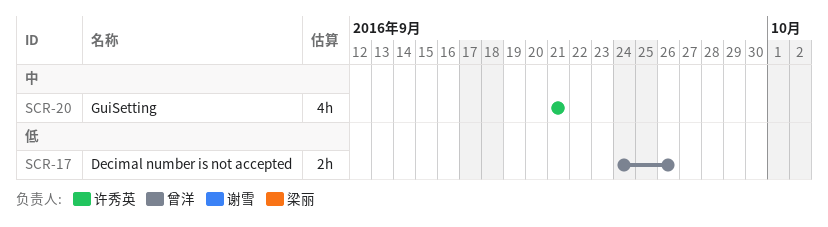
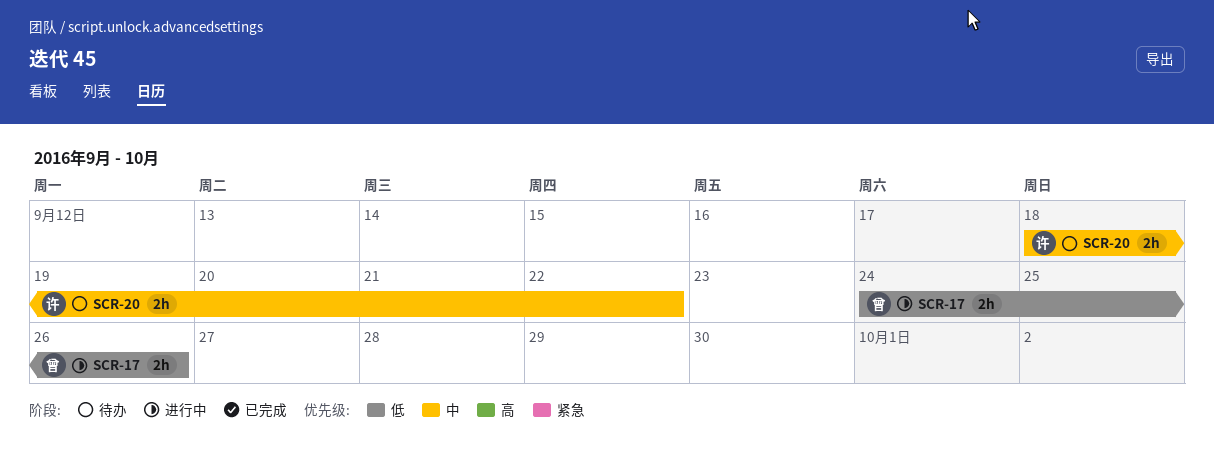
SCR-20, estimate: 4h -> 2h
SCR-20, start: Sep 21 -> Sep 18
SCR-20, due: Sep 21 -> Sep 22

